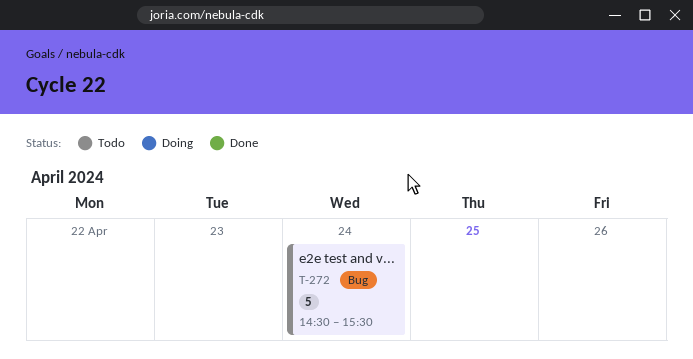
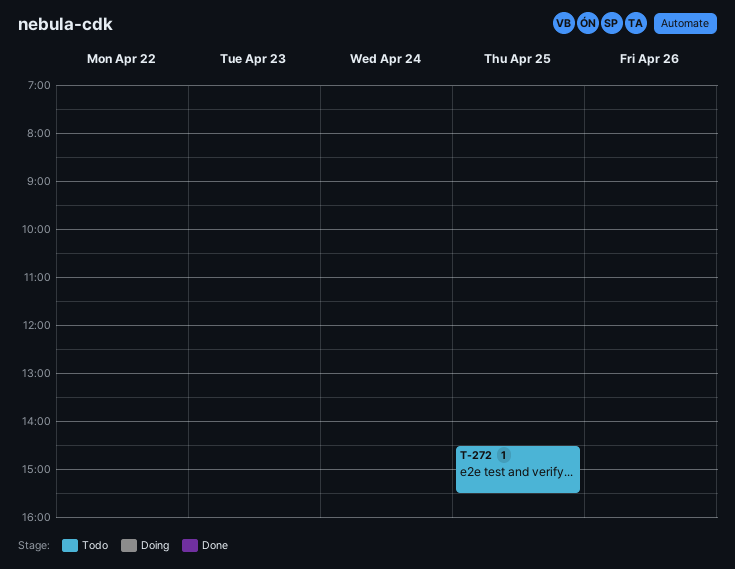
T-272, estimate: 5 -> 1
T-272, day: Apr 24 -> Apr 25

